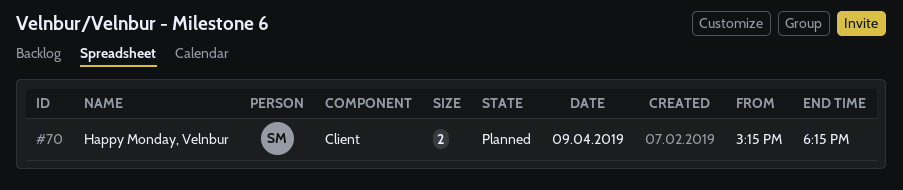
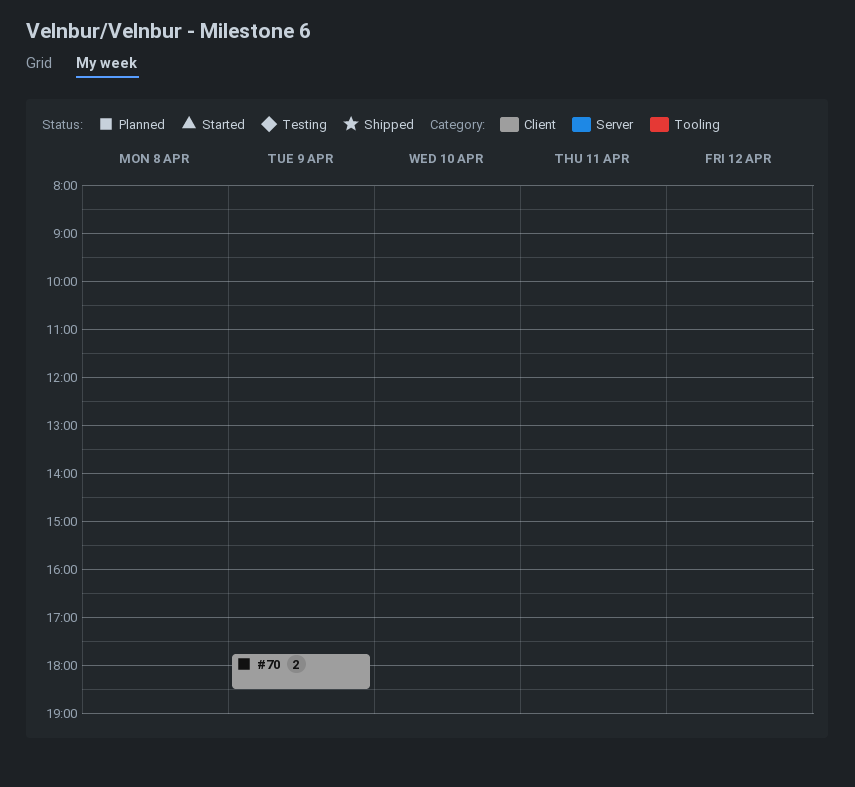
#70, begins: 15:15 -> 17:45
#70, ends: 18:15 -> 18:30

